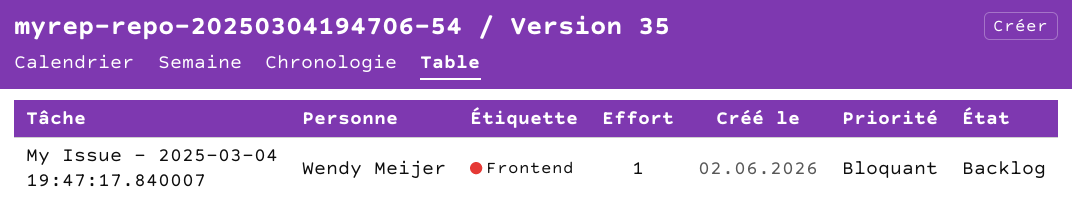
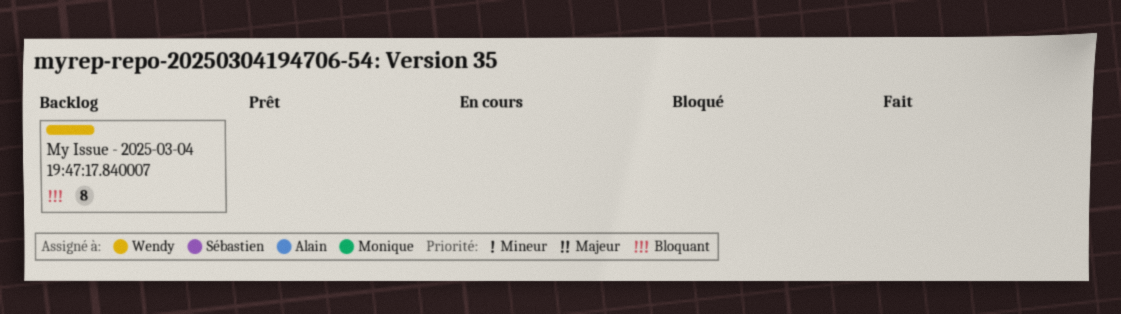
My Issue - 2025-03-04 19:47:17.840007, estimate: 1 -> 8

